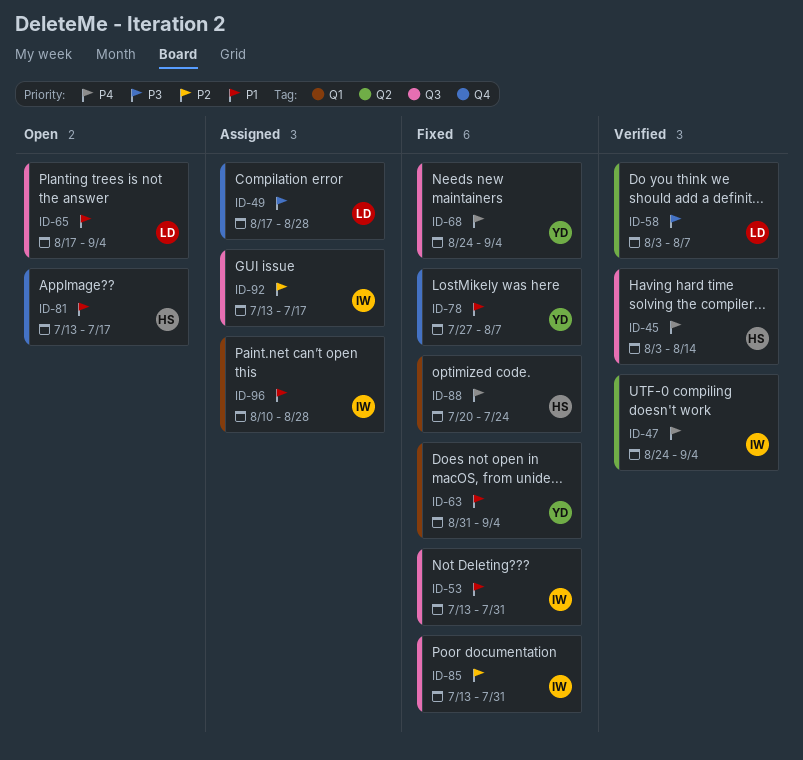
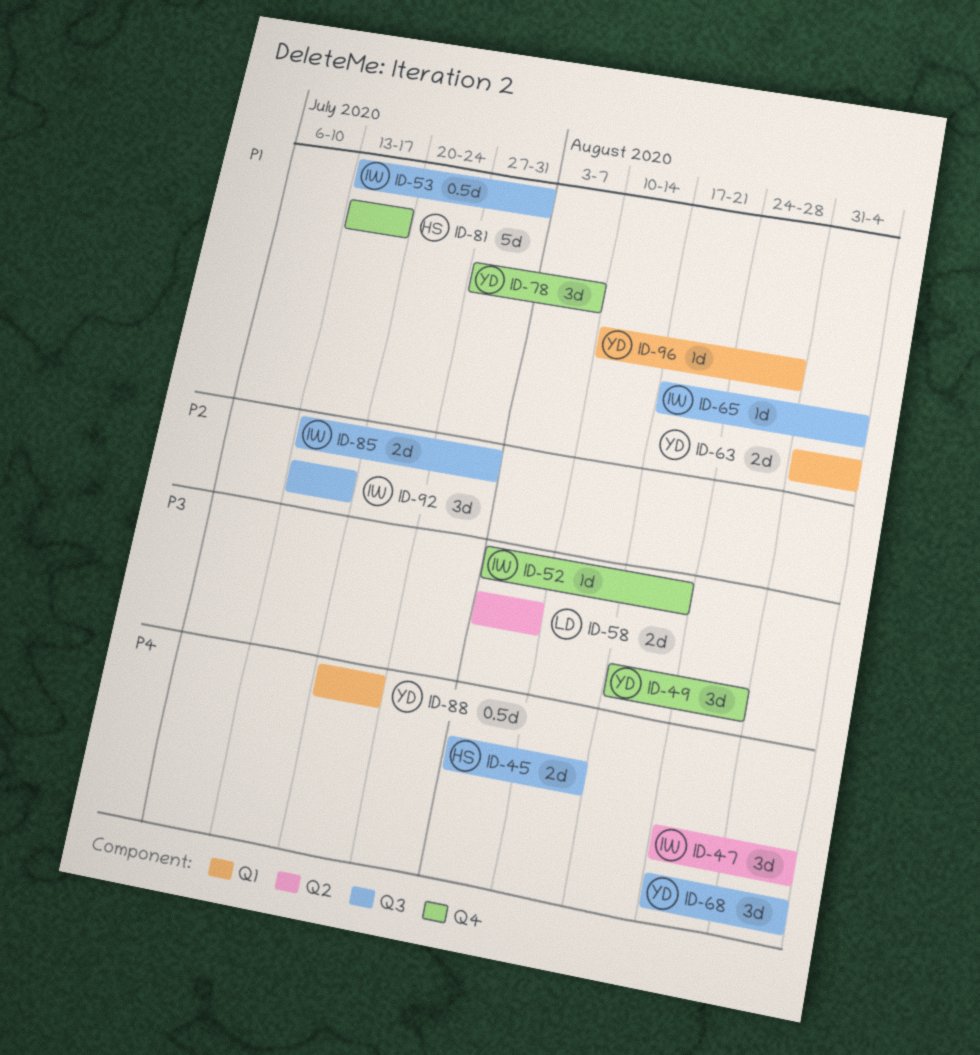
ID-49, owner: LD -> YD
ID-52: none -> present
ID-65, owner: LD -> IW
ID-88, owner: HS -> YD
ID-96, owner: IW -> YD

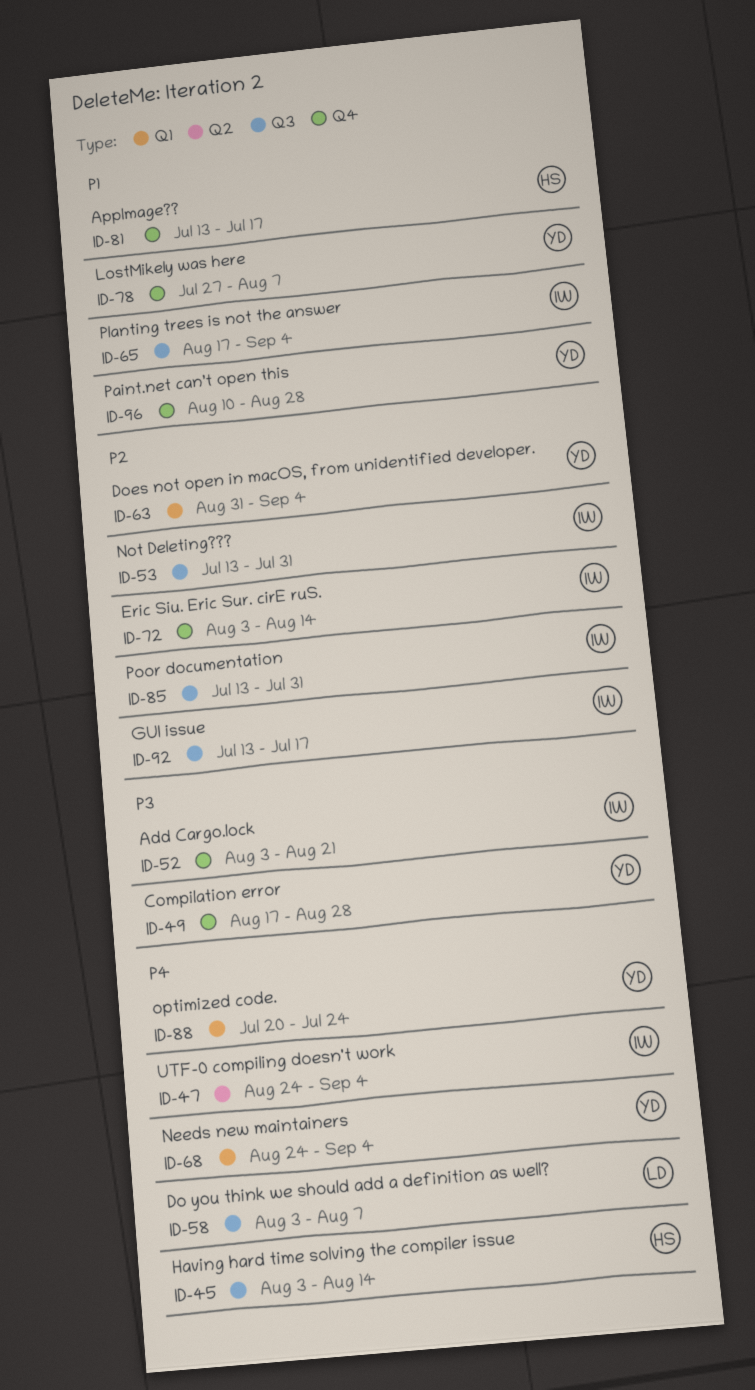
ID-53, priority: P1 -> P2
ID-58, priority: P3 -> P4
ID-58, label: Q2 -> Q3
ID-63, priority: P1 -> P2
ID-68, label: Q3 -> Q1
ID-72: none -> present
ID-96, label: Q1 -> Q4

